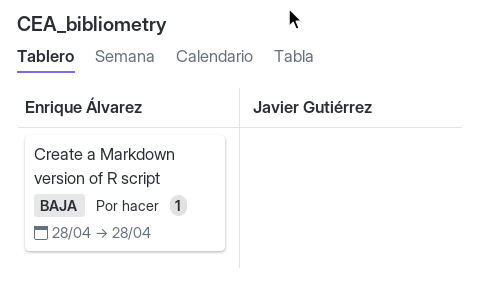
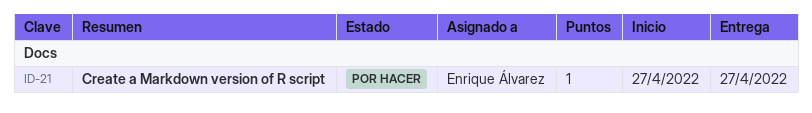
Create a Markdown version of R script, start: Apr 28 -> Apr 27
Create a Markdown version of R script, due: Apr 28 -> Apr 27

